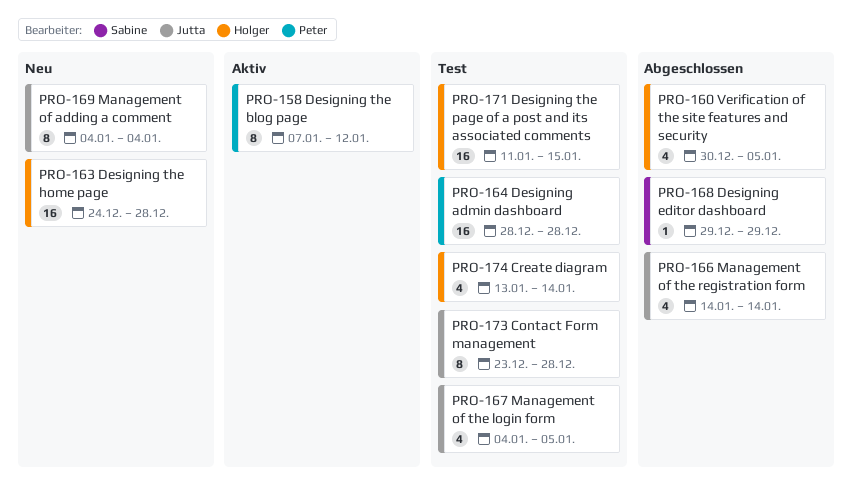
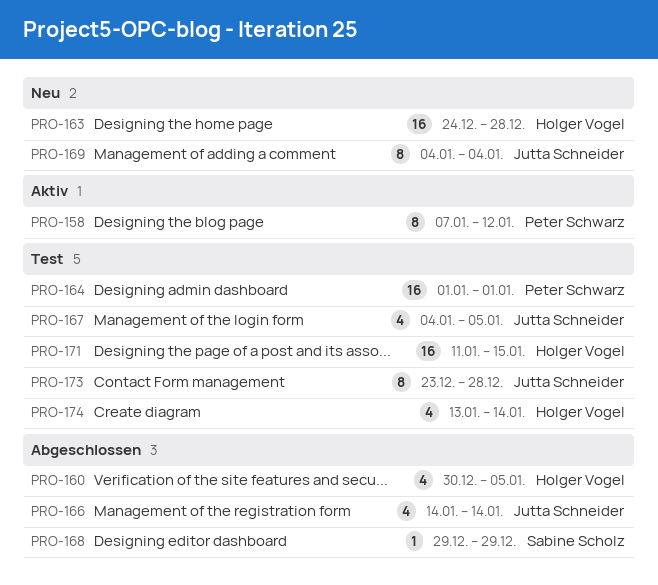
PRO-164, start: Dec 28 -> Jan 1
PRO-164, due: Dec 28 -> Jan 1

